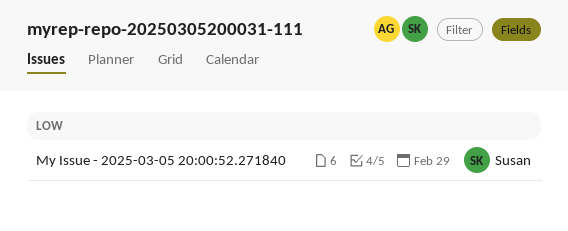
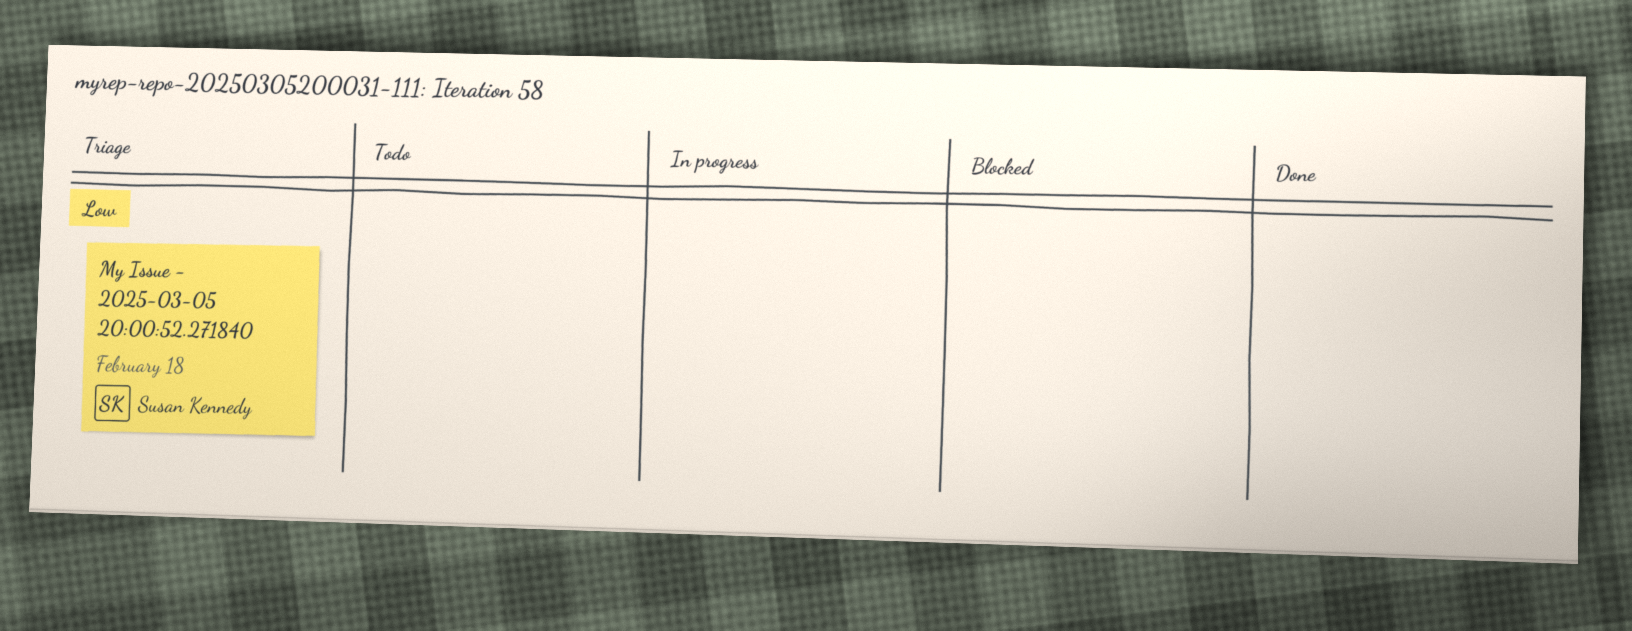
My Issue - 2025-03-05 20:00:52.271840, due: Feb 29 -> Feb 18

